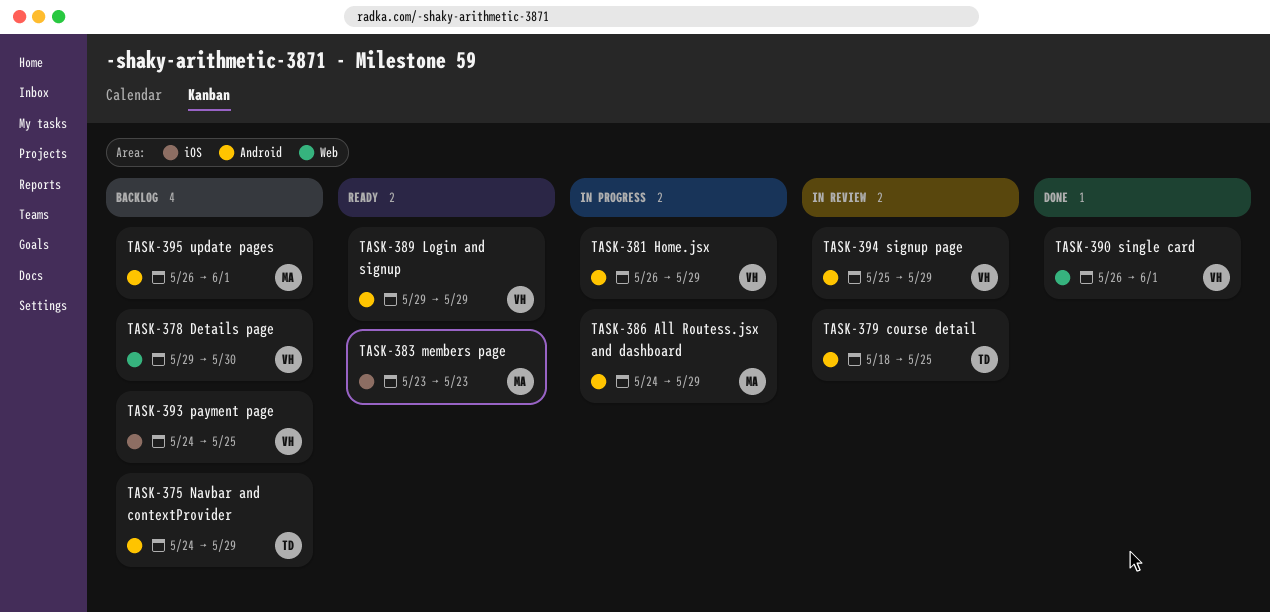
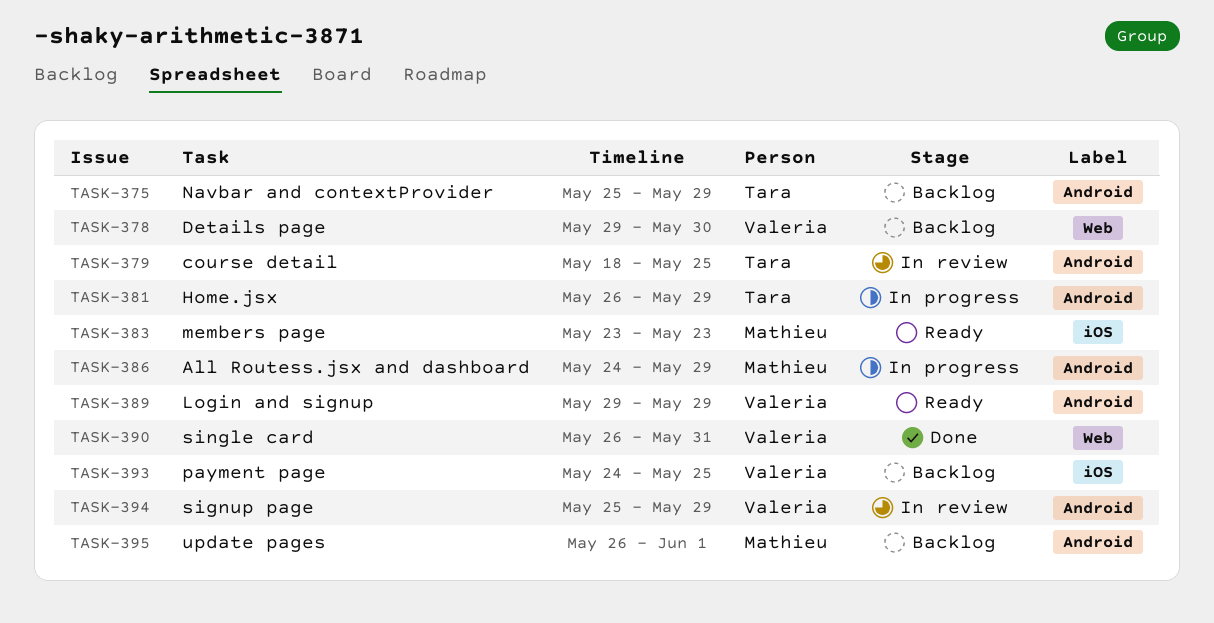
TASK-375, start: May 24 -> May 25
TASK-381, owner: Valeria -> Tara
TASK-390, due: Jun 1 -> May 31

